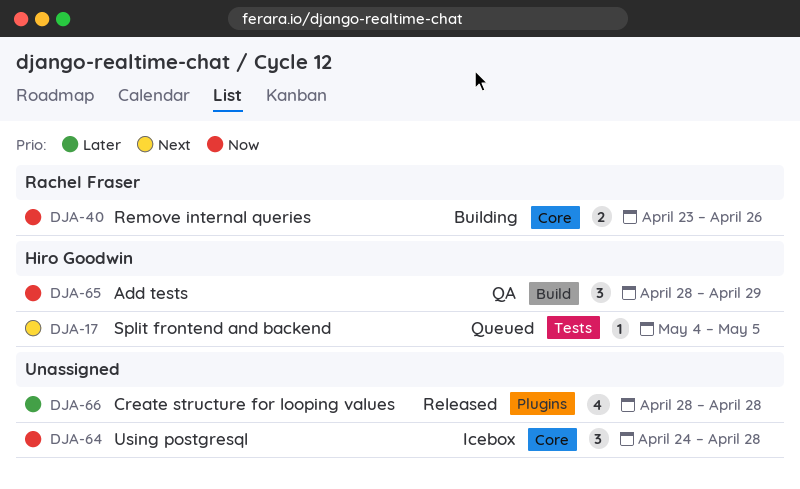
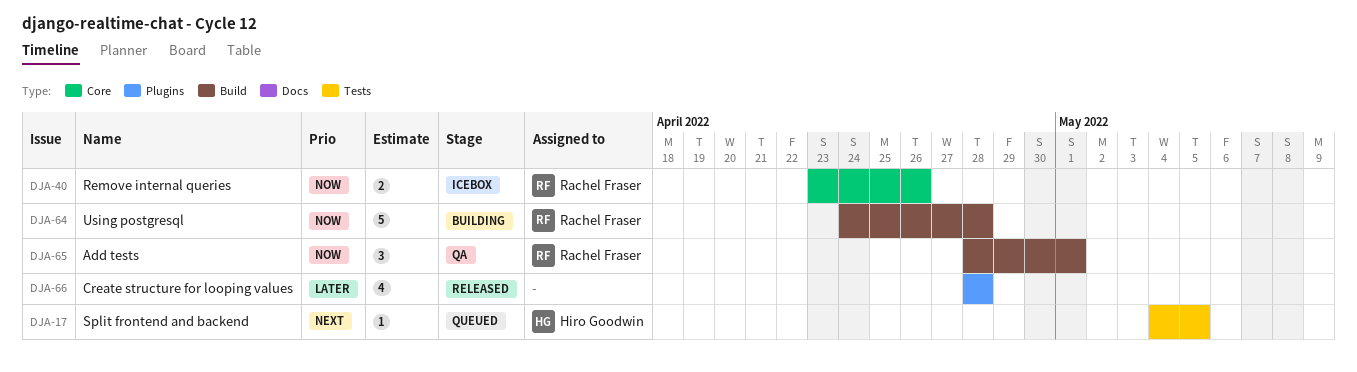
DJA-40, status: Building -> Icebox
DJA-64, status: Icebox -> Building
DJA-64, owner: none -> Rachel Fraser
DJA-64, label: Core -> Build
DJA-64, estimate: 3 -> 5
DJA-65, owner: Hiro Goodwin -> Rachel Fraser
DJA-65, due: Apr 29 -> May 1

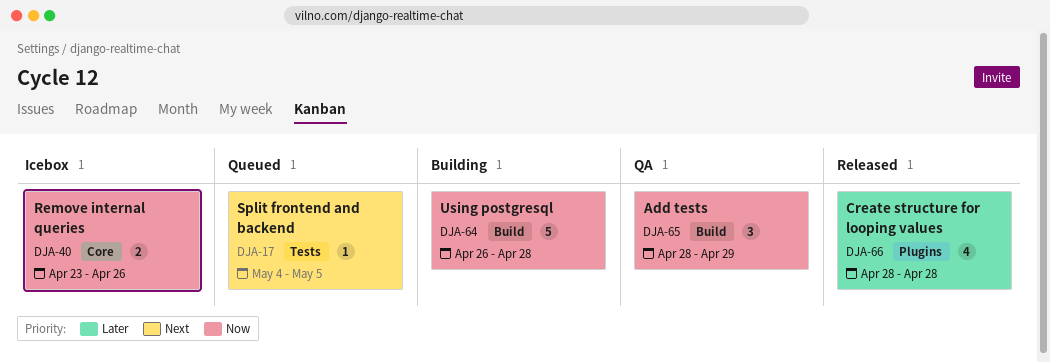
DJA-64, start: Apr 24 -> Apr 26
DJA-65, due: May 1 -> Apr 29

